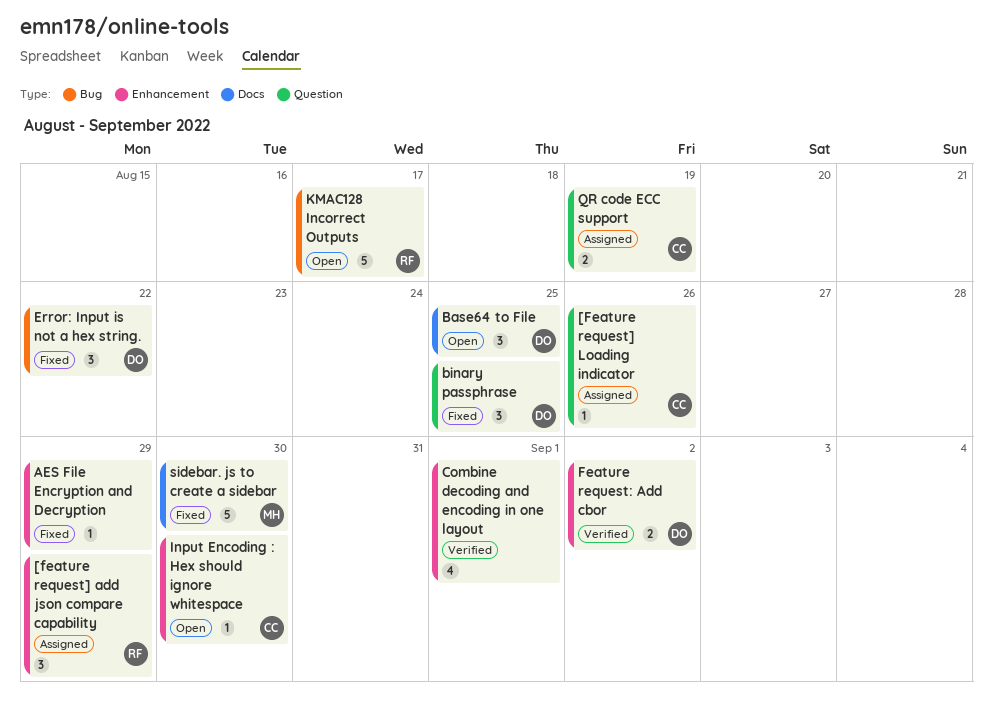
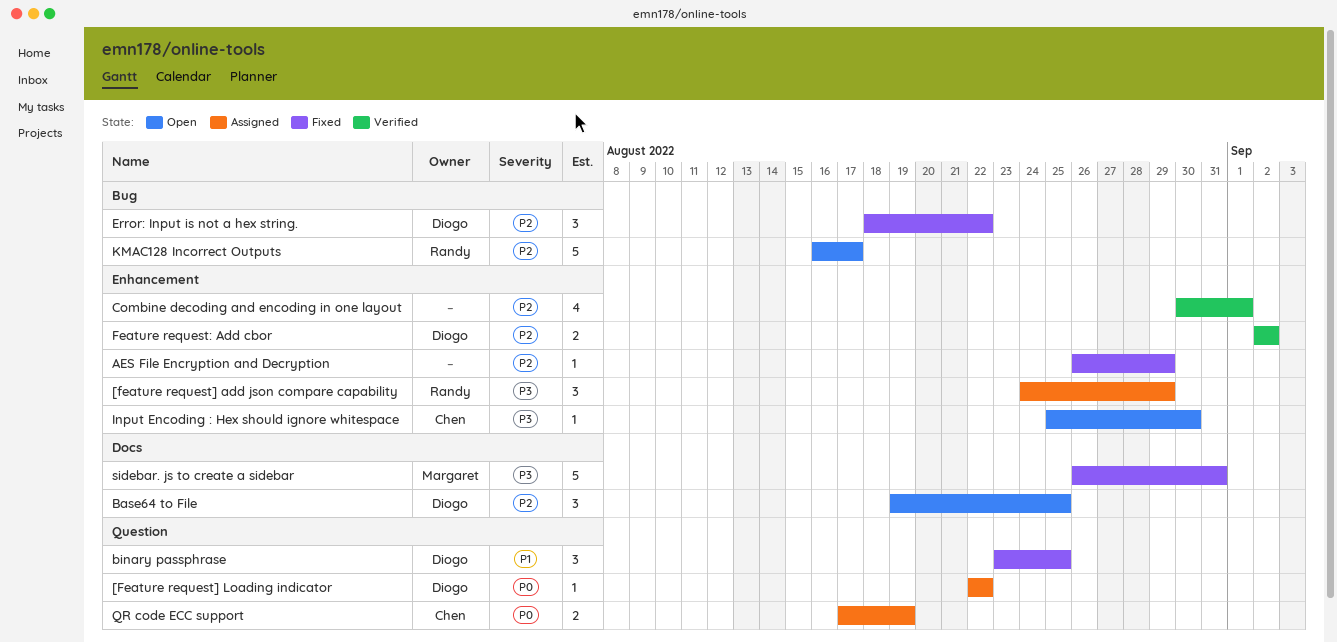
[Feature request] Loading indicator, owner: Chen -> Diogo
[Feature request] Loading indicator, due: Aug 26 -> Aug 22
sidebar. js to create a sidebar, due: Aug 30 -> Aug 31

